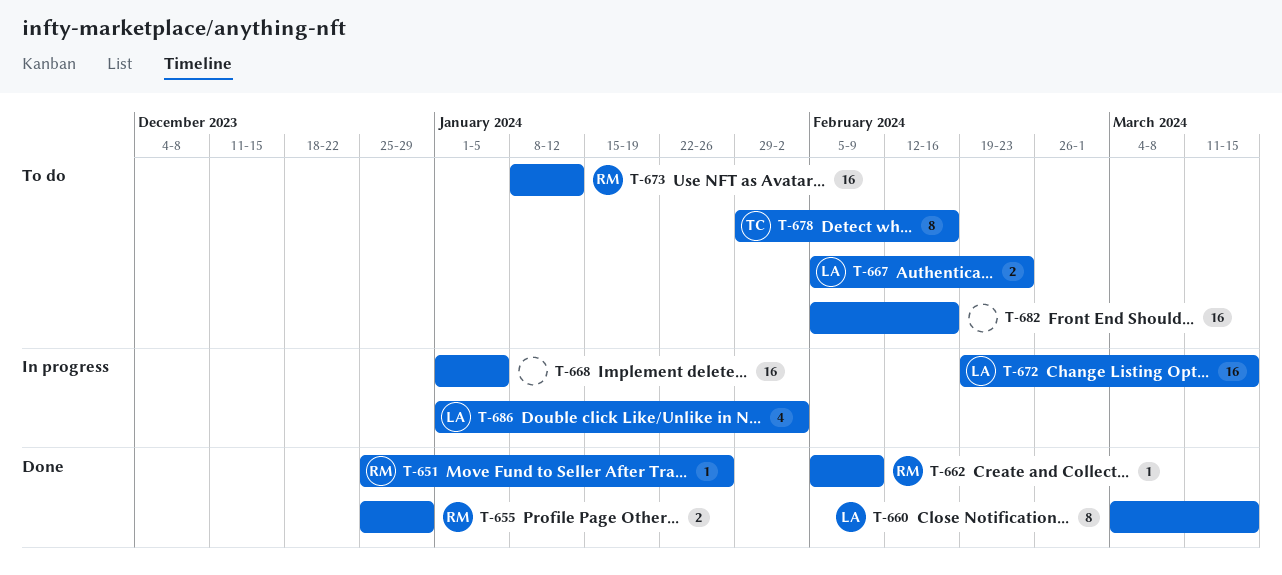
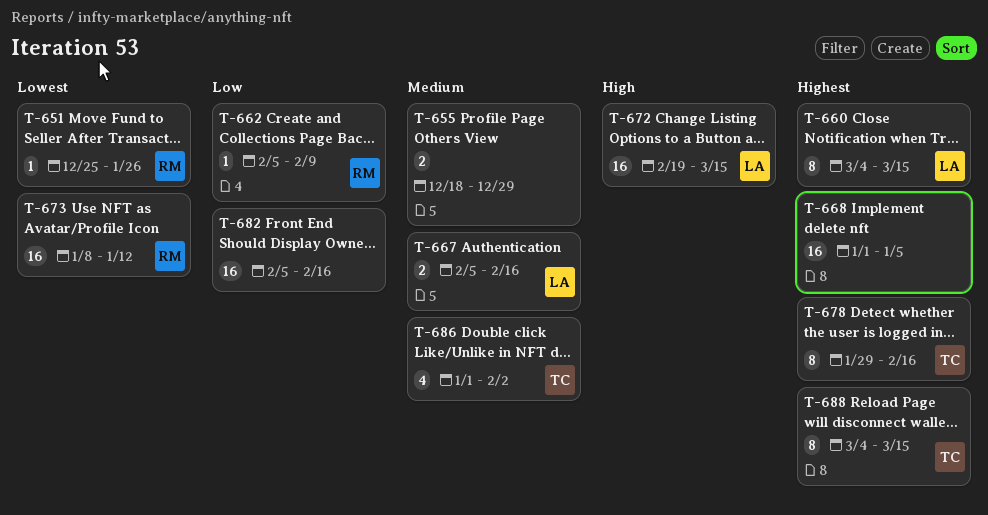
T-655, owner: RM -> none
T-655, start: Dec 25 -> Dec 18
T-667, due: Feb 23 -> Feb 16
T-686, owner: LA -> TC
T-688: none -> present

